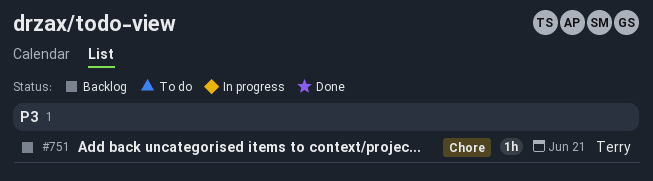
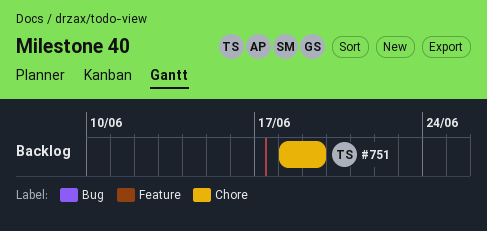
#751, due: Jun 21 -> Jun 19

